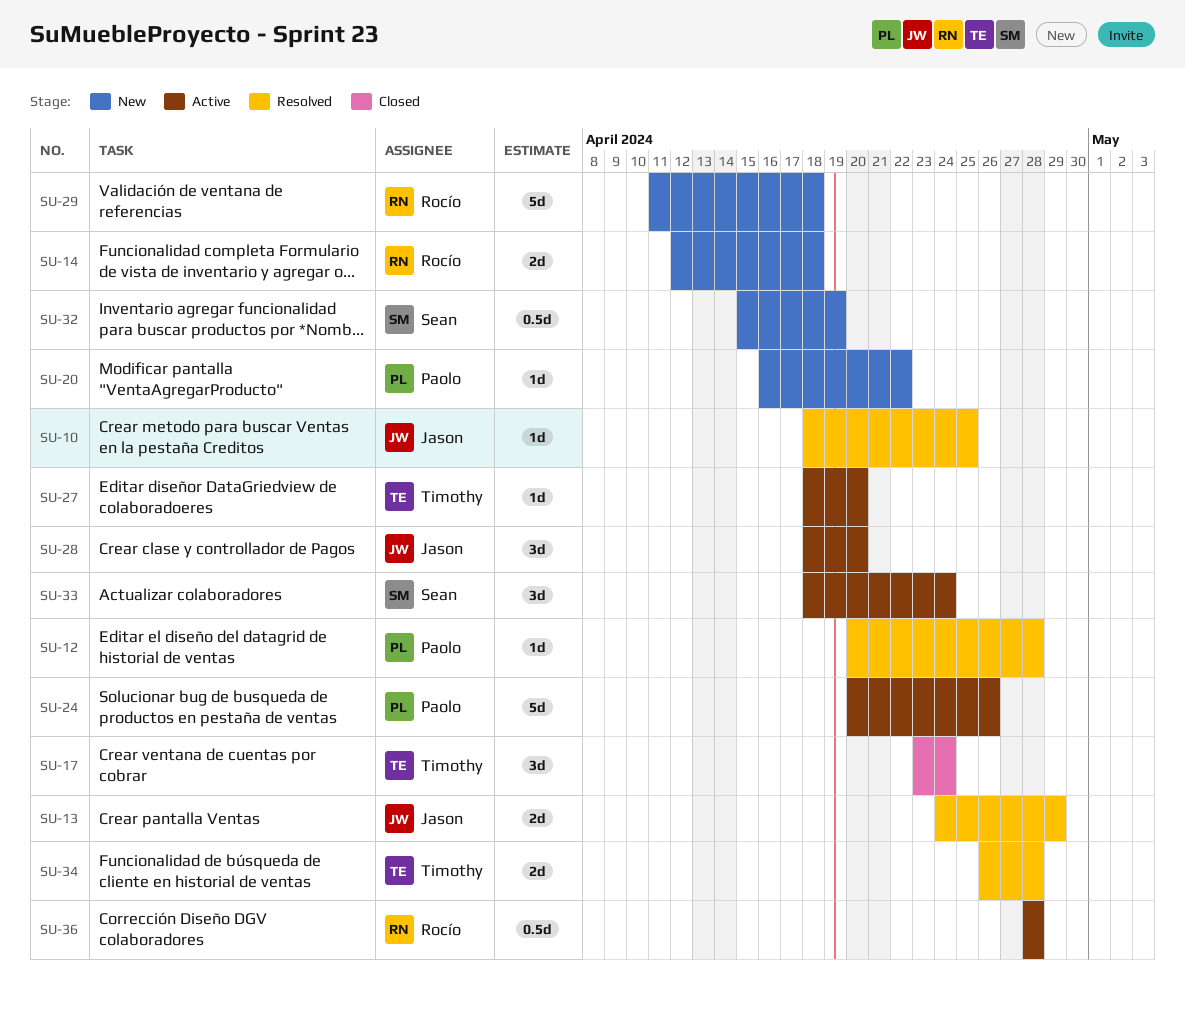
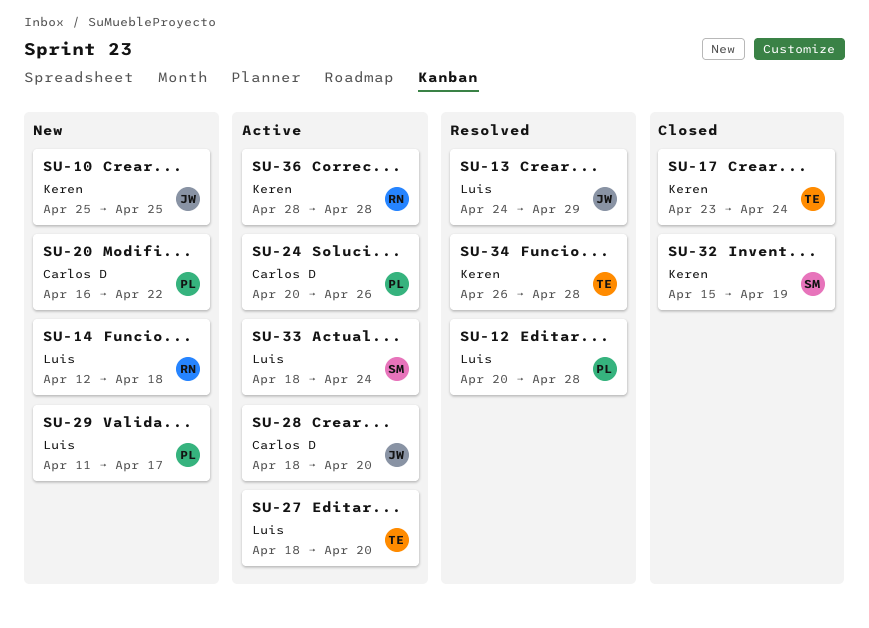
SU-10, status: Resolved -> New
SU-10, start: Apr 18 -> Apr 25
SU-29, owner: Rocío -> Paolo
SU-29, due: Apr 18 -> Apr 17
SU-32, status: New -> Closed

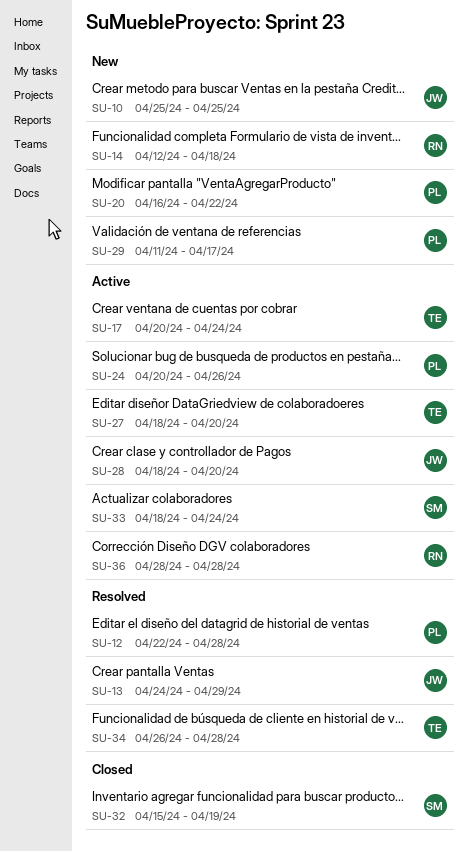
SU-12, start: Apr 20 -> Apr 22
SU-17, status: Closed -> Active
SU-17, start: Apr 23 -> Apr 20

